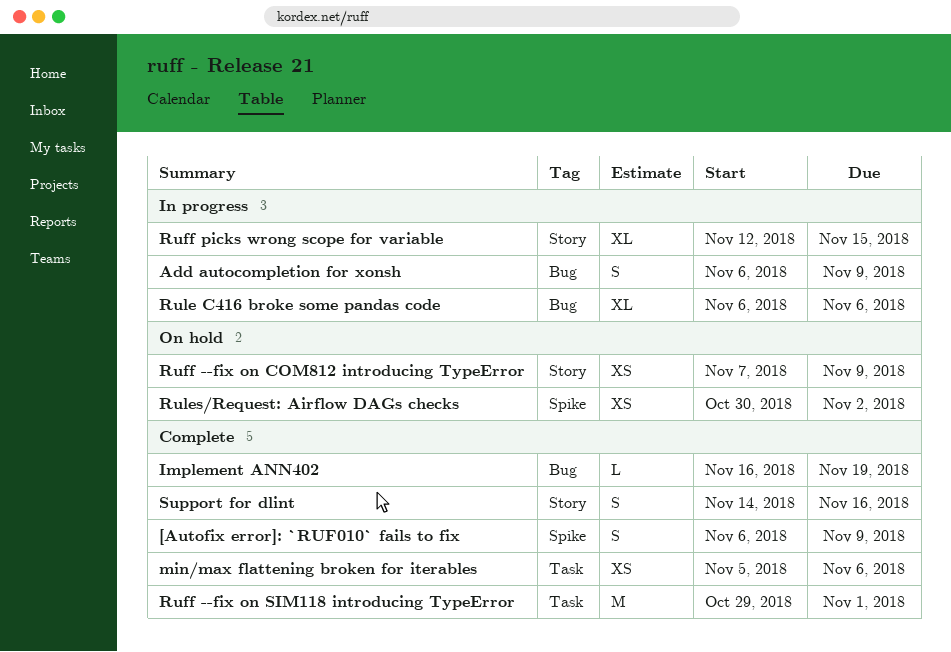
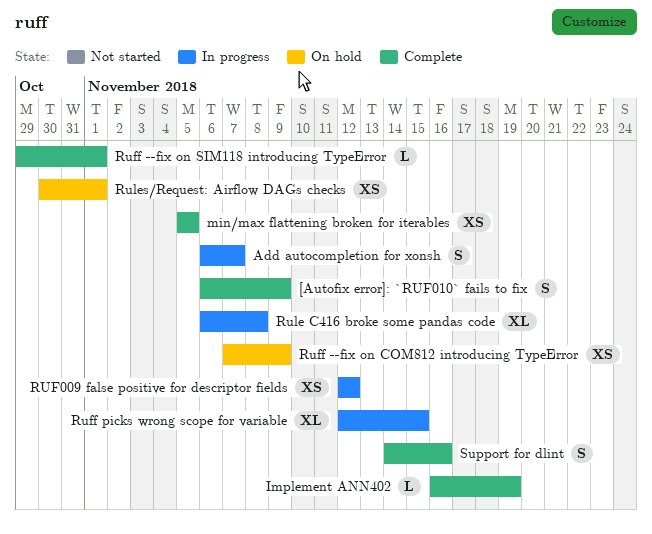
Add autocompletion for xonsh, due: Nov 9 -> Nov 7
min/max flattening broken for iterables, due: Nov 6 -> Nov 5
RUF009 false positive for descriptor fields: none -> present
Ruff --fix on SIM118 introducing TypeError, estimate: M -> L
Rule C416 broke some pandas code, due: Nov 6 -> Nov 8
Rules/Request: Airflow DAGs checks, due: Nov 2 -> Nov 1

